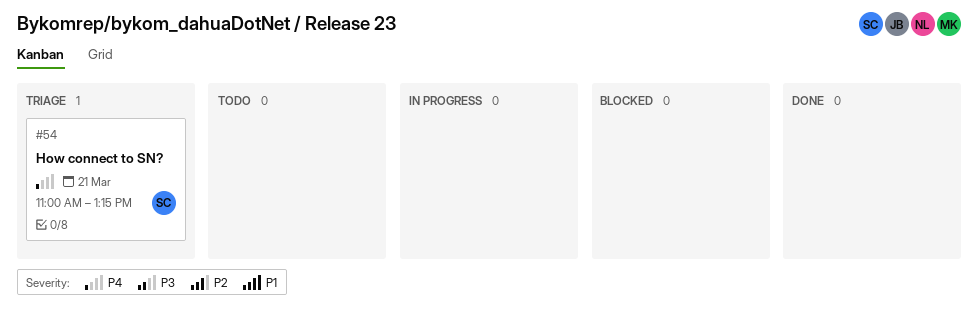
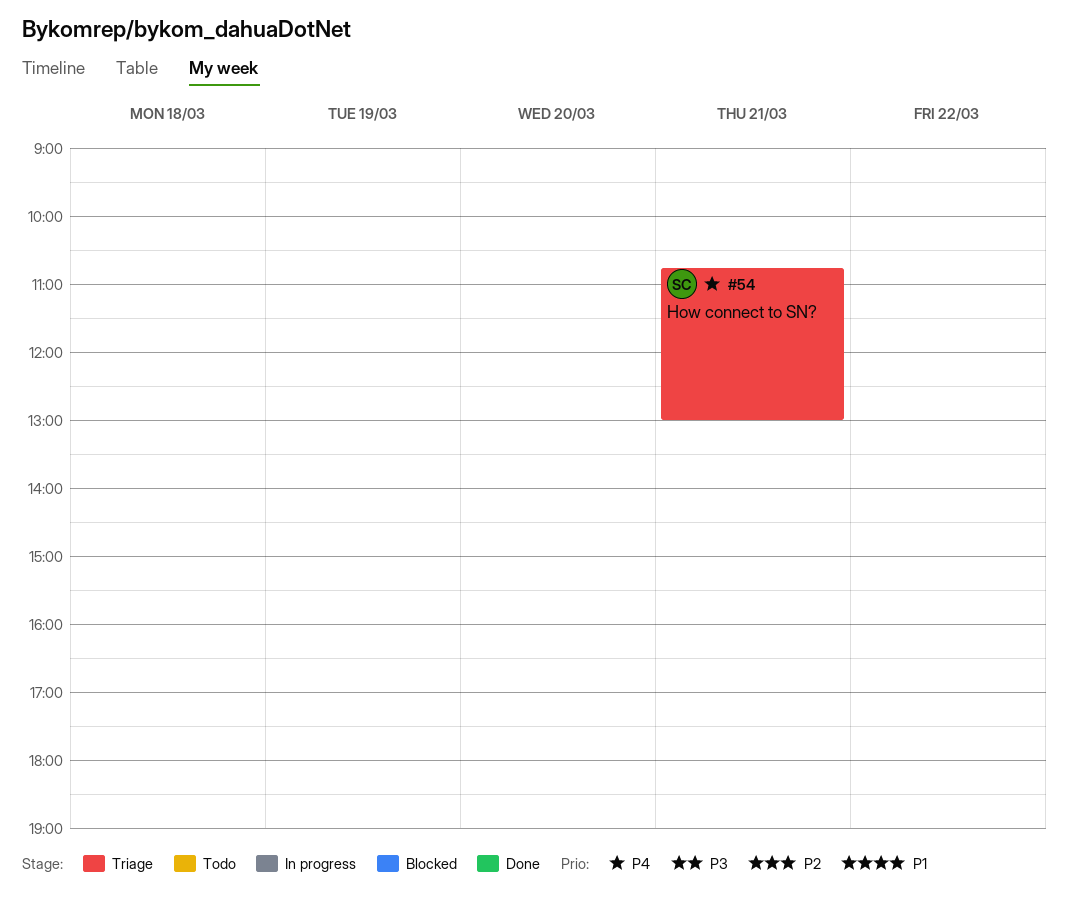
#54, begins: 11:00 -> 10:45
#54, ends: 13:15 -> 13:00

